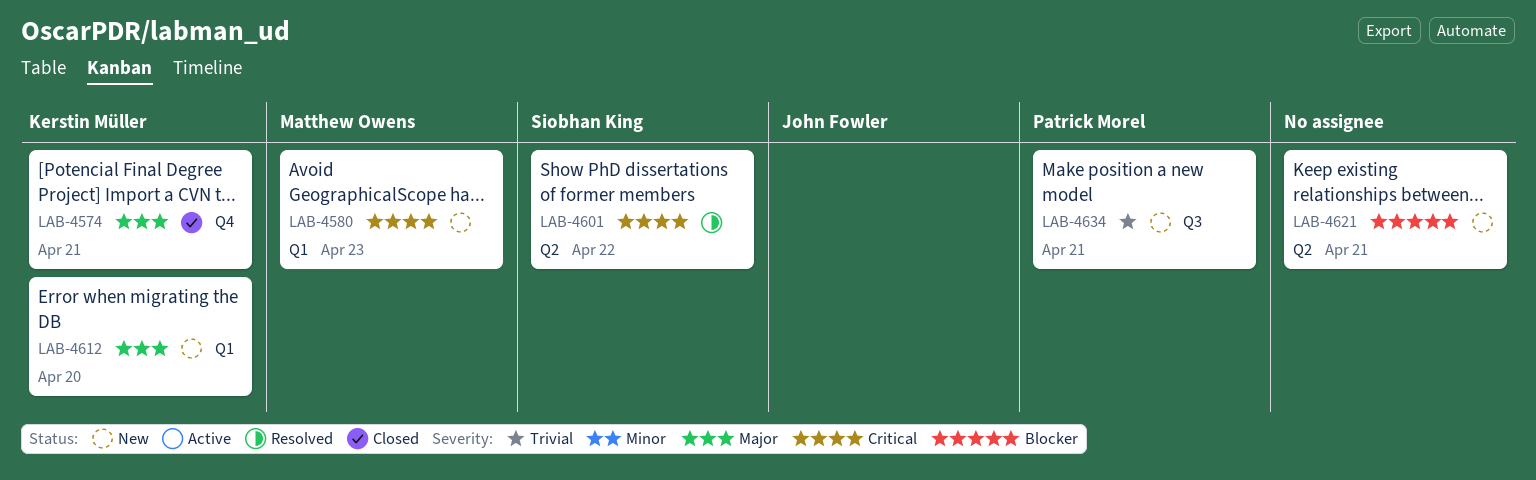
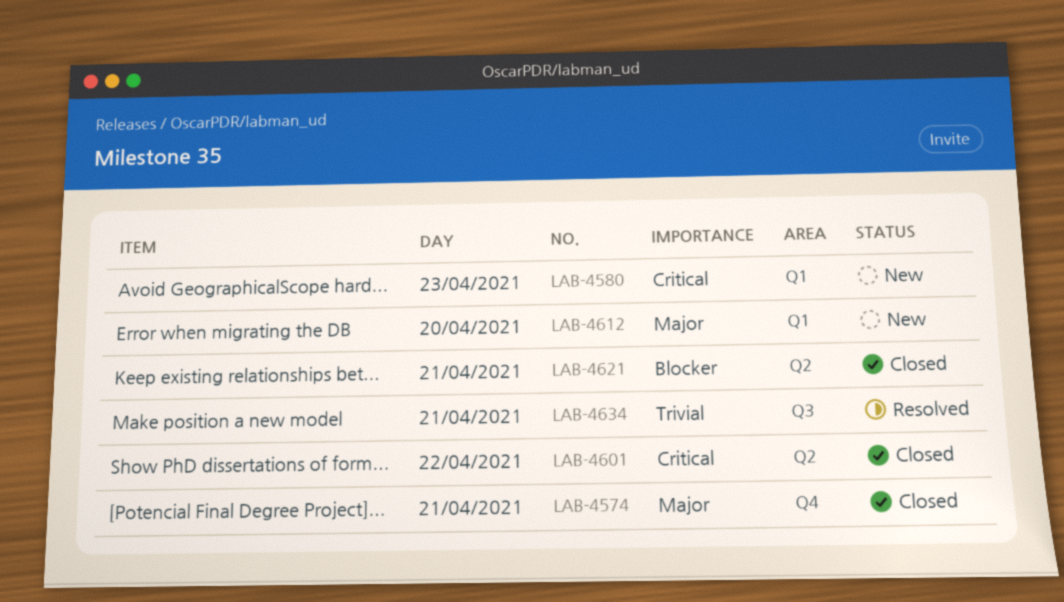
LAB-4601, status: Resolved -> Closed
LAB-4621, status: New -> Closed
LAB-4634, status: New -> Resolved

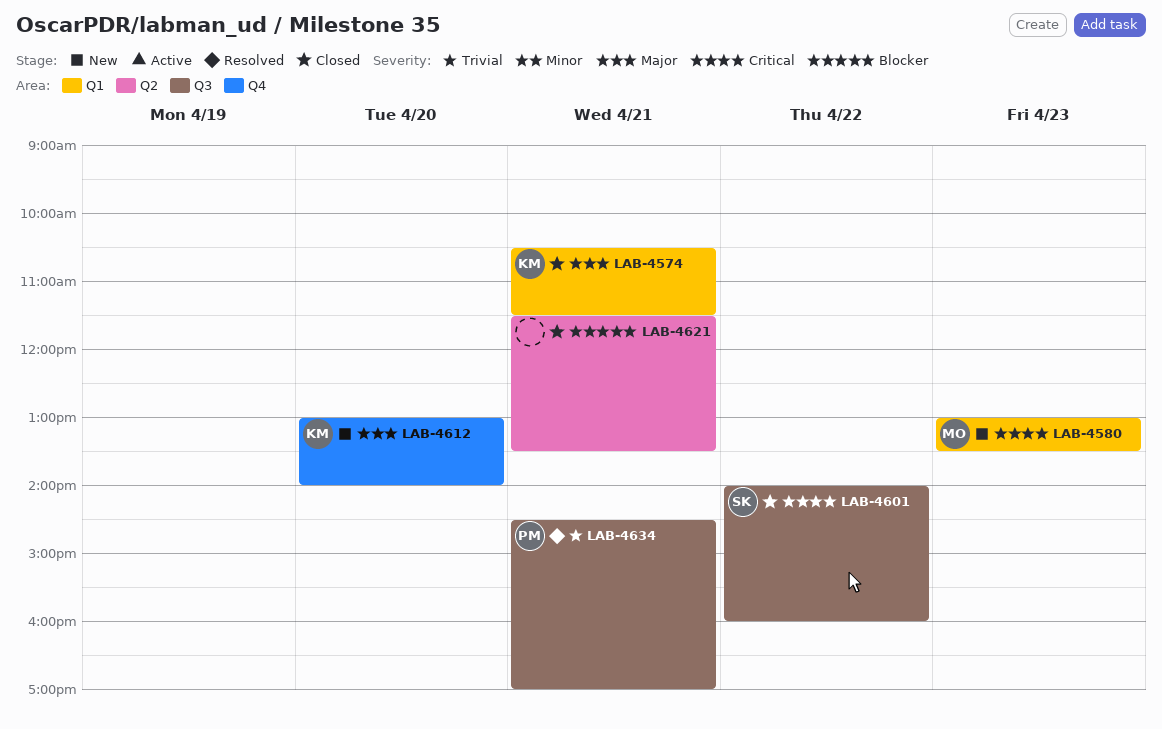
LAB-4574, label: Q4 -> Q1
LAB-4601, label: Q2 -> Q3
LAB-4612, label: Q1 -> Q4

